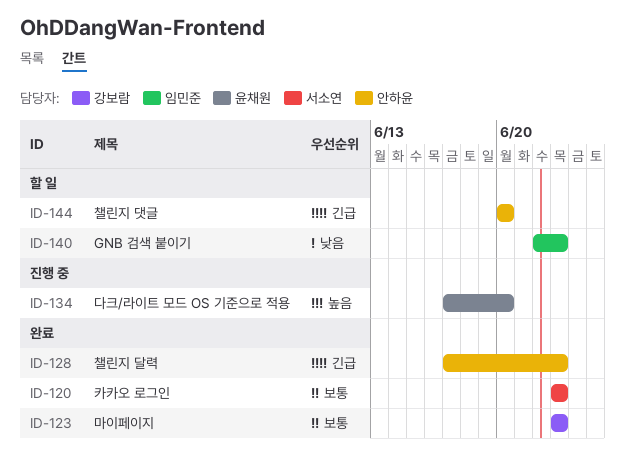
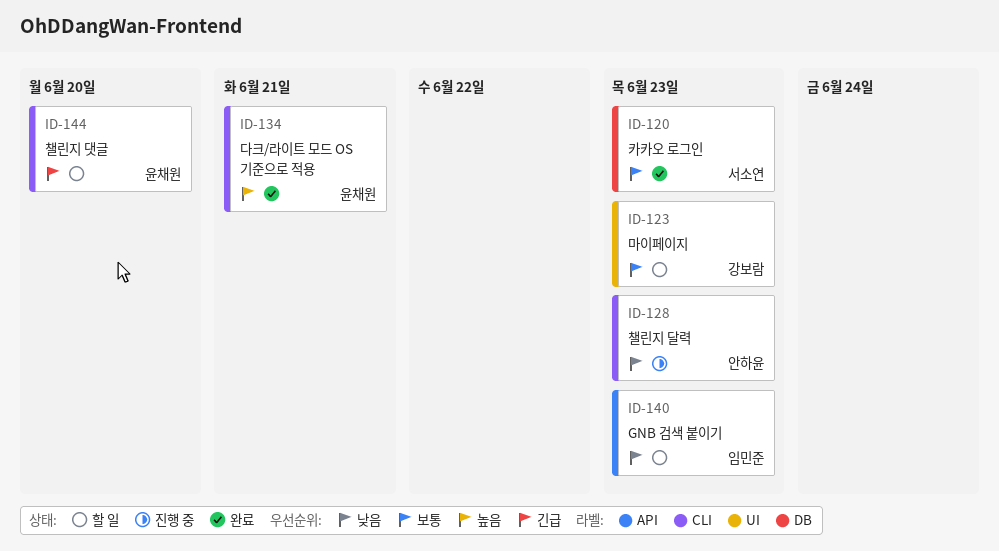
ID-123, status: 완료 -> 할 일
ID-128, status: 완료 -> 진행 중
ID-128, priority: 긴급 -> 낮음
ID-134, status: 진행 중 -> 완료
ID-134, due: Jun 20 -> Jun 21
ID-144, owner: 안하윤 -> 윤채원

